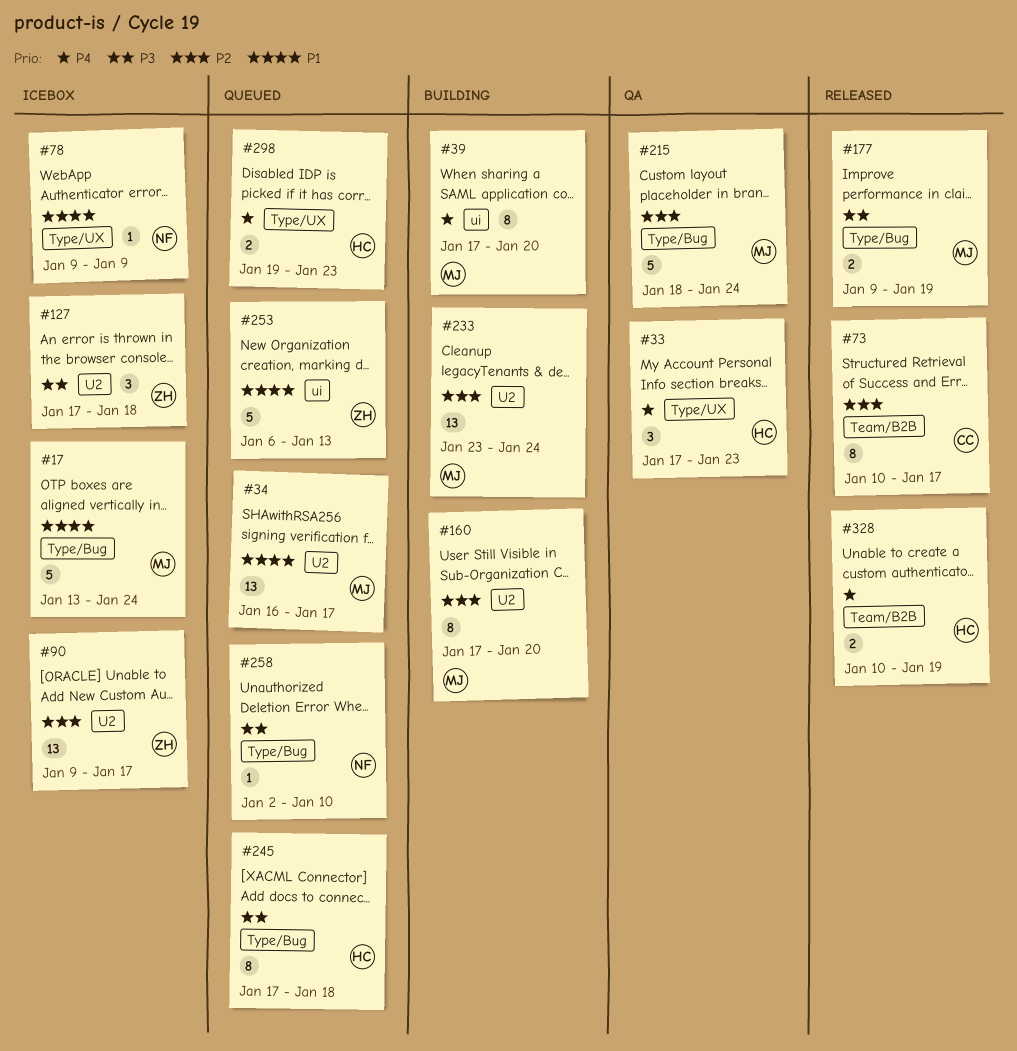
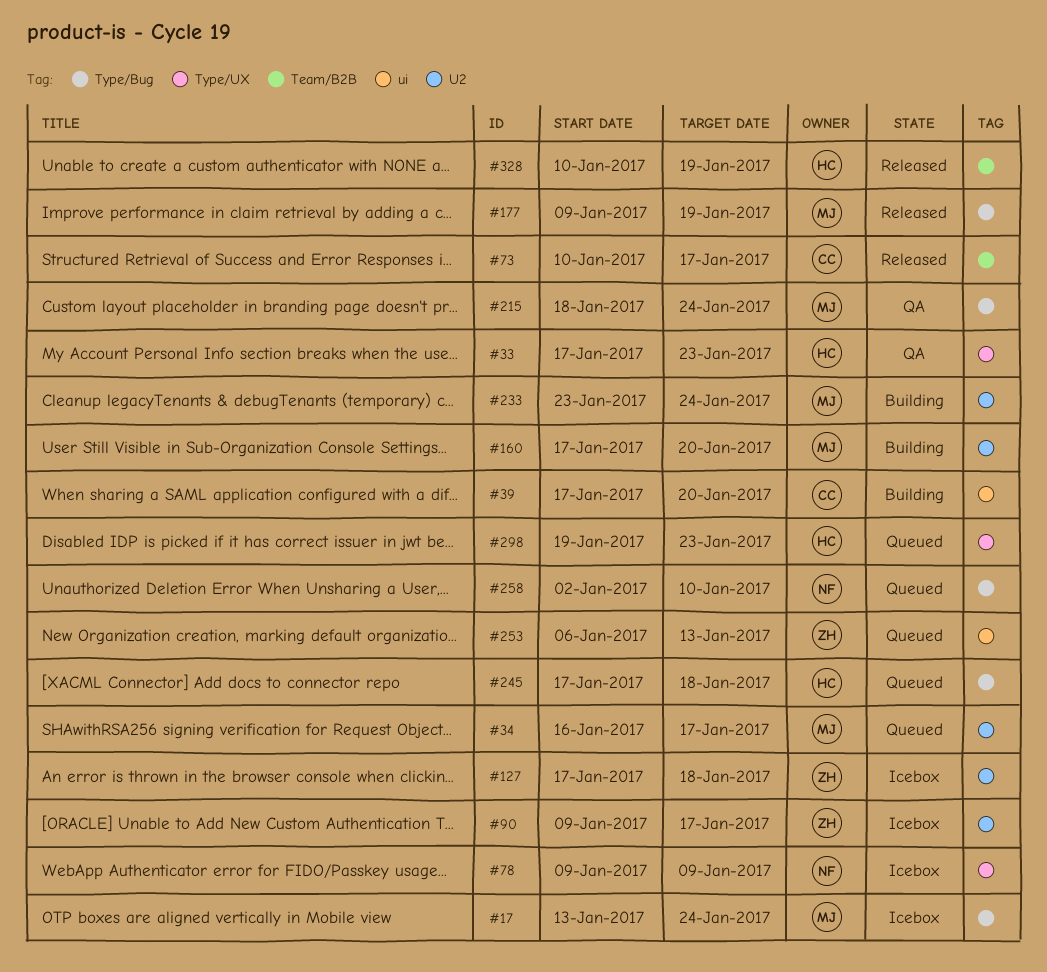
#39, owner: MJ -> CC

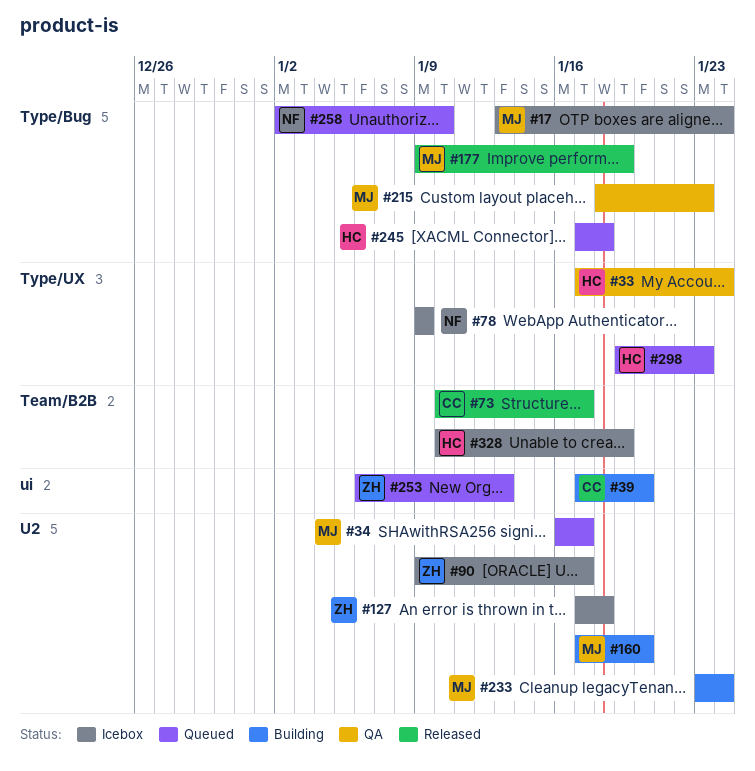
#33, due: Jan 23 -> Jan 24
#215, due: Jan 24 -> Jan 23
#328, status: Released -> Icebox

